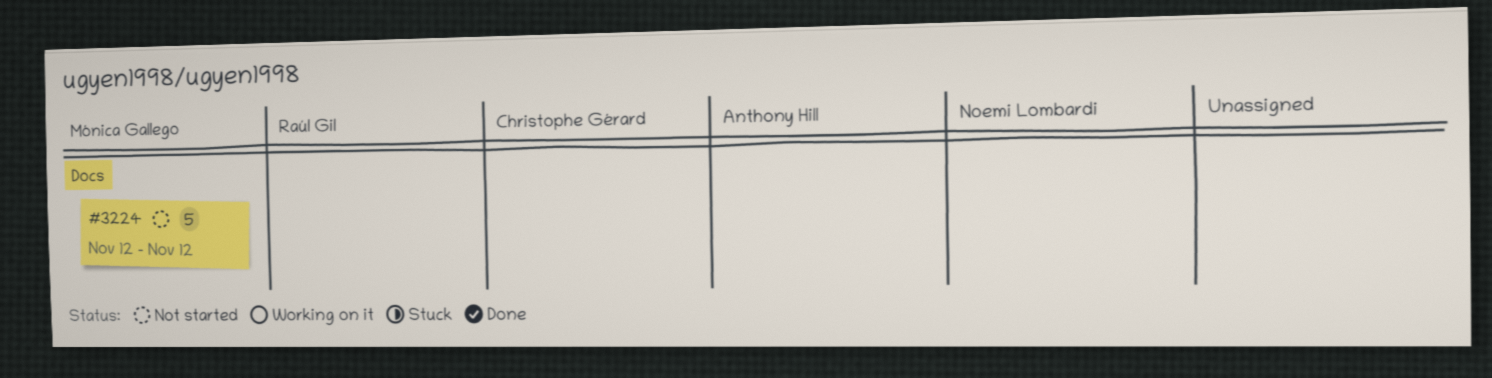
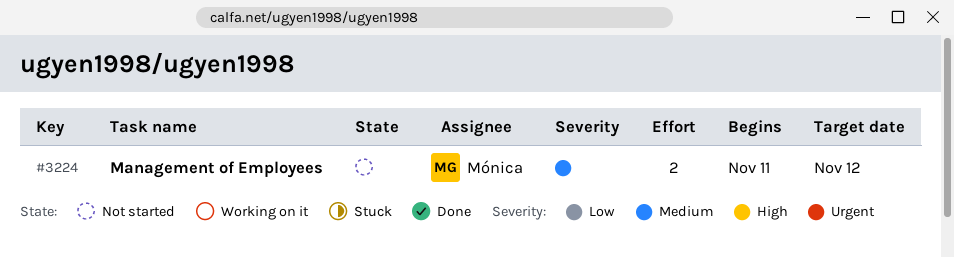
#3224, estimate: 5 -> 2
#3224, start: Nov 12 -> Nov 11

